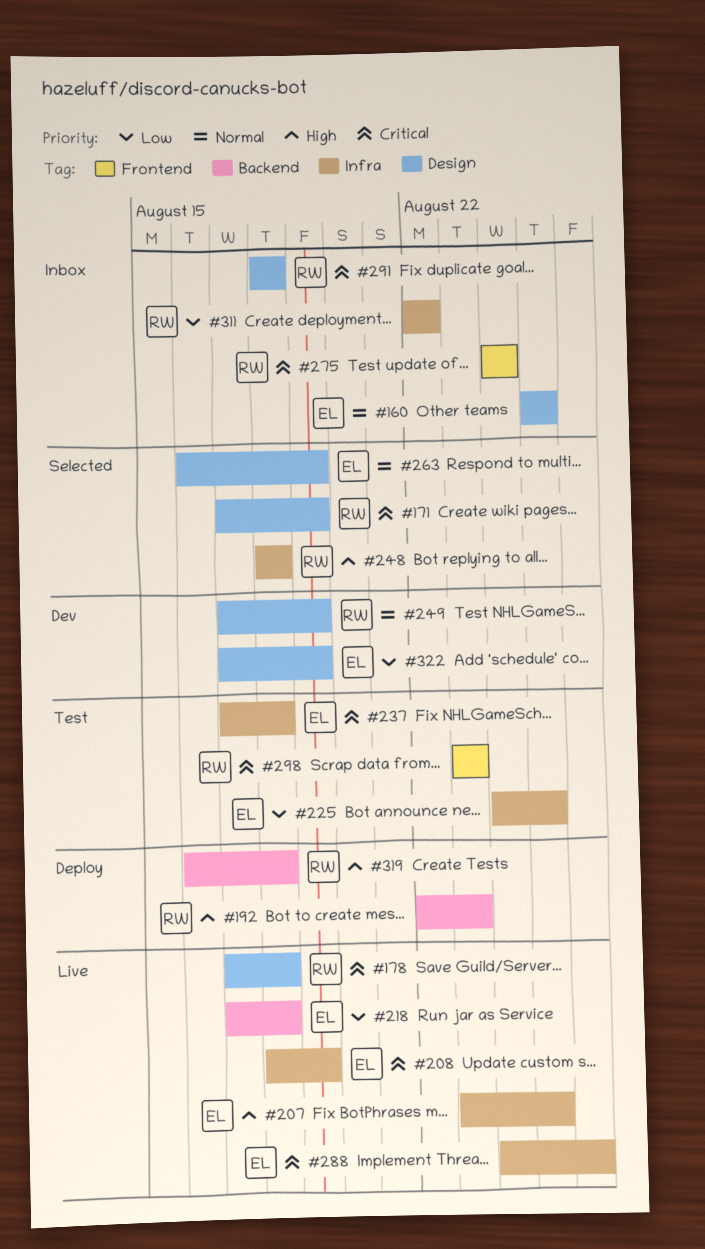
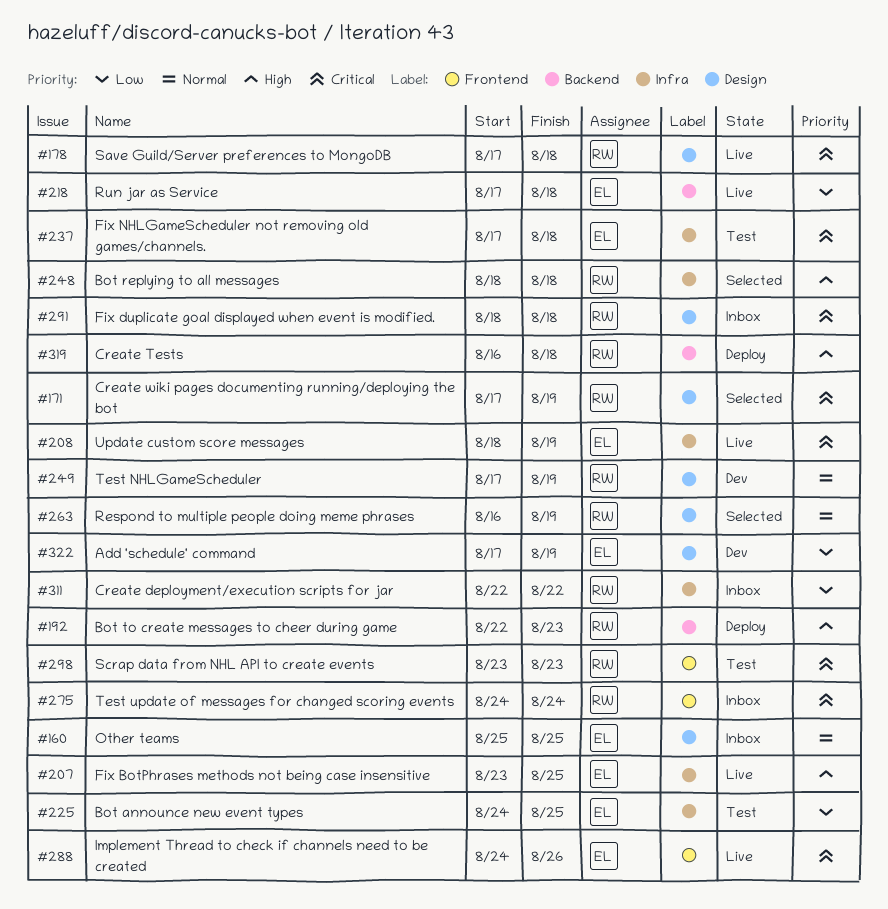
#263, owner: EL -> RW
#288, label: Infra -> Frontend

